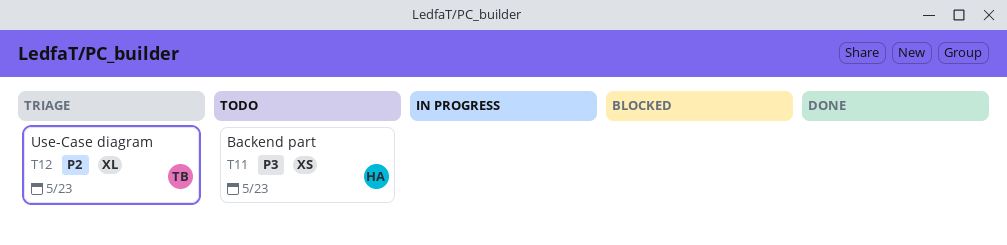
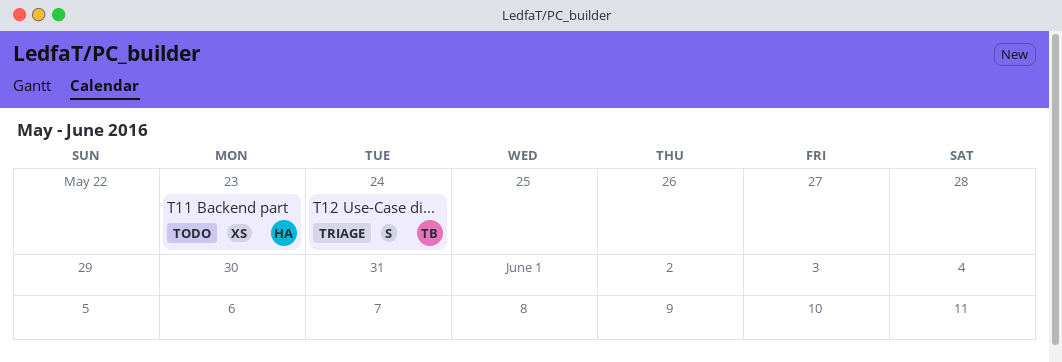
T12, estimate: XL -> S
T12, due: May 23 -> May 24

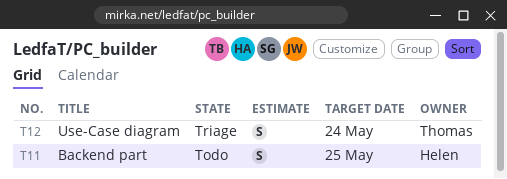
T11, estimate: XS -> S
T11, due: May 23 -> May 25

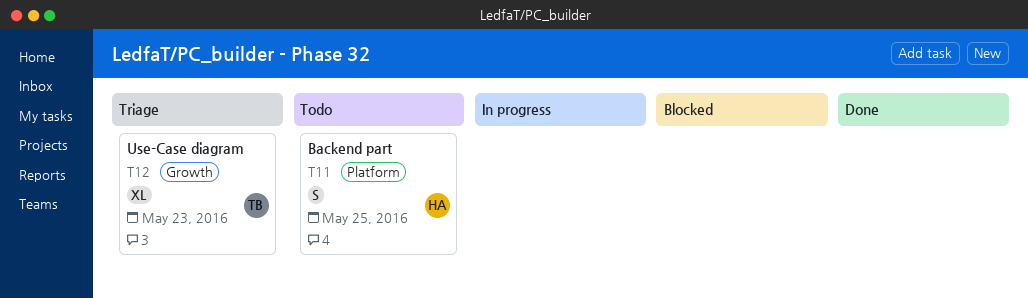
T12, estimate: S -> XL
T12, due: May 24 -> May 23

